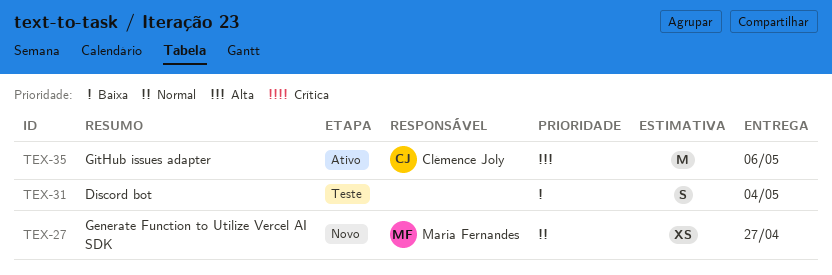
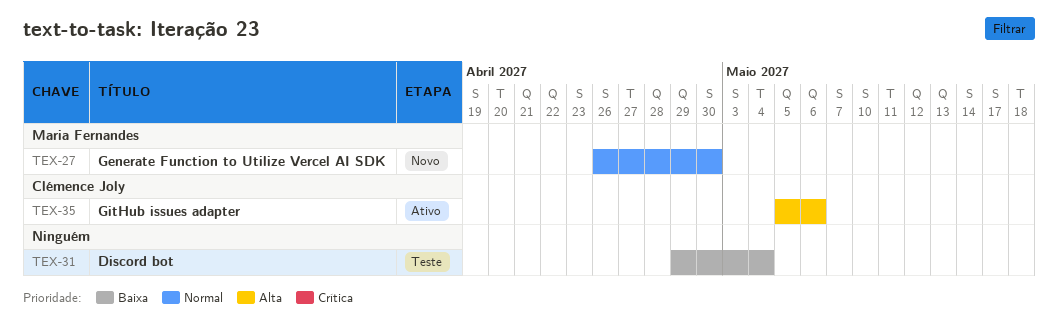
TEX-27, due: Apr 27 -> Apr 30

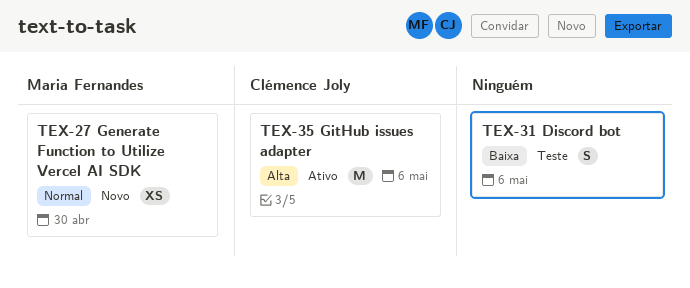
TEX-31, due: May 4 -> May 6

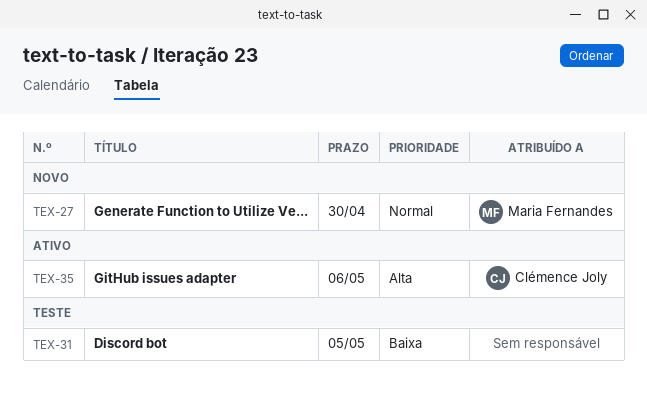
TEX-31, due: May 6 -> May 5

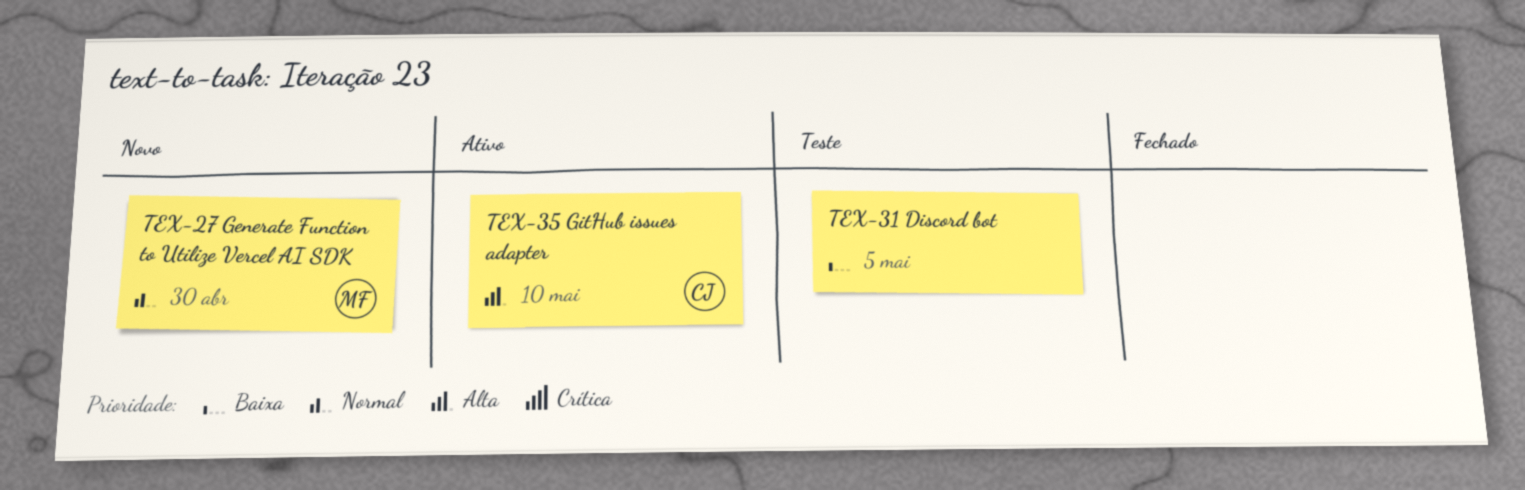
TEX-35, due: May 6 -> May 10

